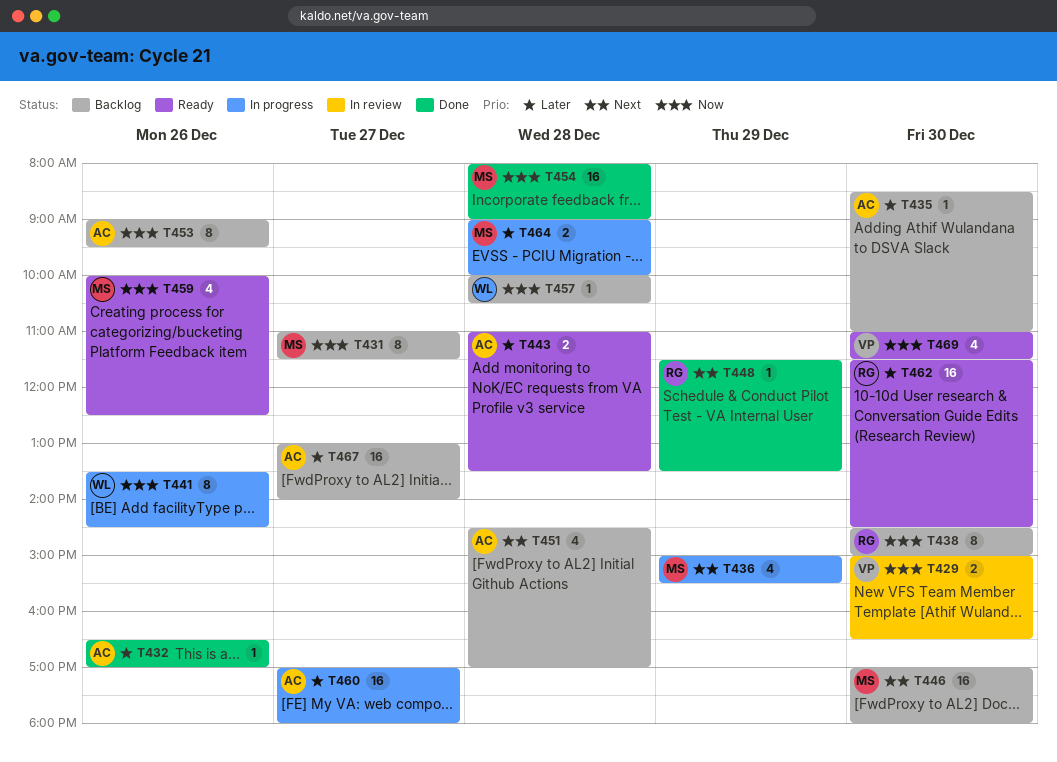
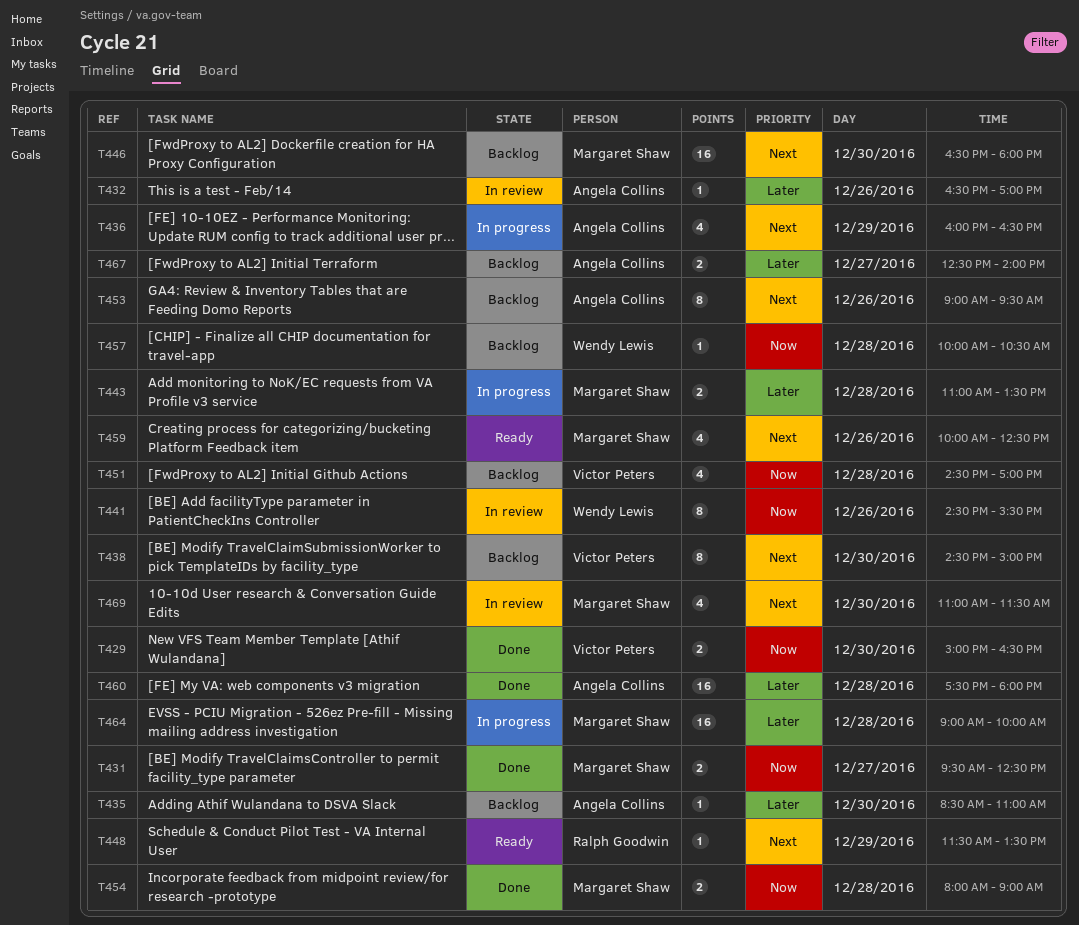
T429, status: In review -> Done
T431, status: Backlog -> Done
T431, estimate: 8 -> 2
T431, begins: 11:00 -> 09:30
T431, ends: 11:30 -> 12:30
T432, status: Done -> In review
T436, owner: Margaret Shaw -> Angela Collins
T436, begins: 15:00 -> 16:00
T436, ends: 15:30 -> 16:30
T438, owner: Ralph Goodwin -> Victor Peters
T438, priority: Now -> Next
T441, status: In progress -> In review
T441, begins: 13:30 -> 14:30
T441, ends: 14:30 -> 15:30
T443, status: Ready -> In progress
T443, owner: Angela Collins -> Margaret Shaw
T446, begins: 17:00 -> 16:30
T448, status: Done -> Ready
T451, owner: Angela Collins -> Victor Peters
T451, priority: Next -> Now
T453, priority: Now -> Next
T454, estimate: 16 -> 2
T459, priority: Now -> Next
T460, status: In progress -> Done
T460, day: Dec 27 -> Dec 28
T460, begins: 17:00 -> 17:30
T462: present -> none
T464, estimate: 2 -> 16
T467, estimate: 16 -> 2
T467, begins: 13:00 -> 12:30
T469, status: Ready -> In review
T469, owner: Victor Peters -> Margaret Shaw
T469, priority: Now -> Next

